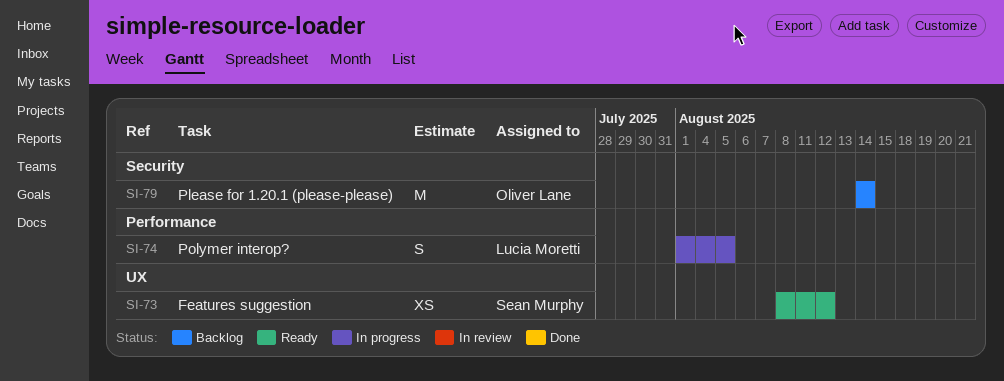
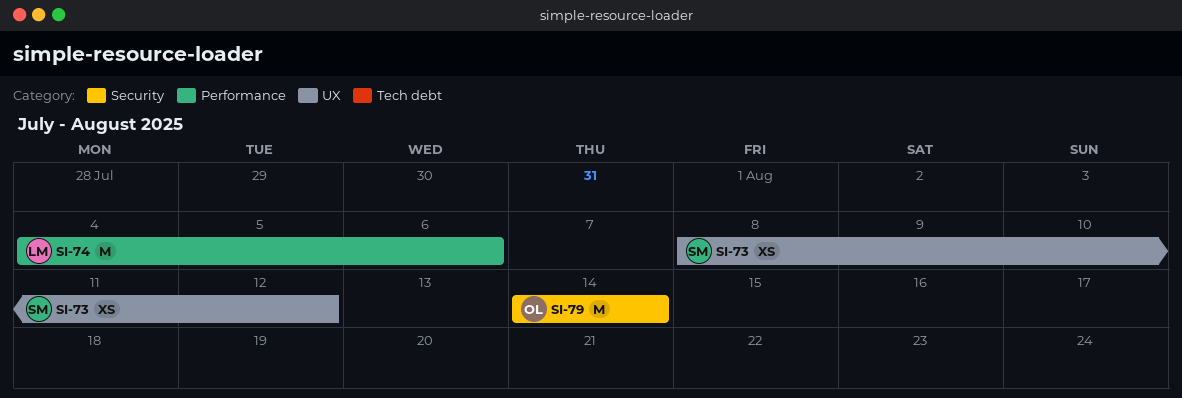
SI-74, estimate: S -> M
SI-74, start: Aug 1 -> Aug 4
SI-74, due: Aug 5 -> Aug 6

